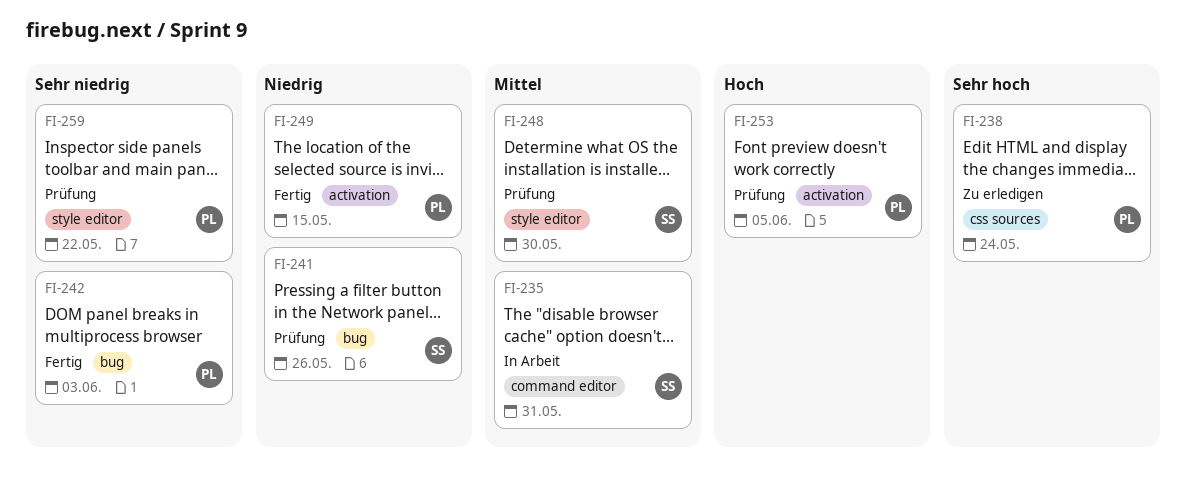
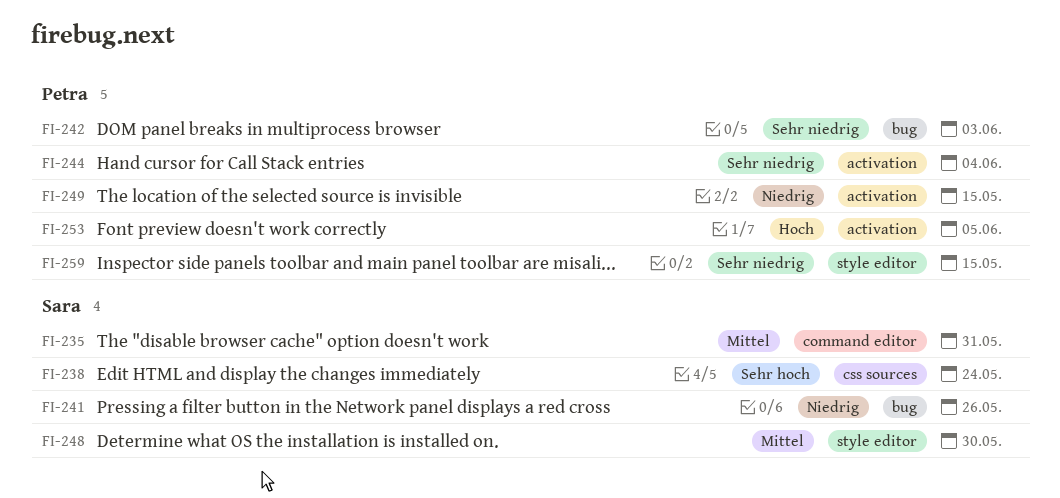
FI-238, owner: Petra -> Sara
FI-244: none -> present
FI-259, due: May 22 -> May 15

